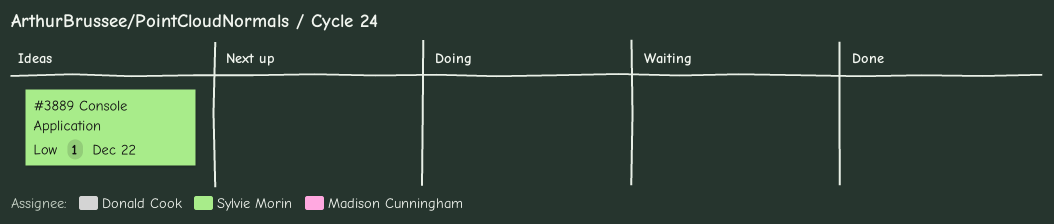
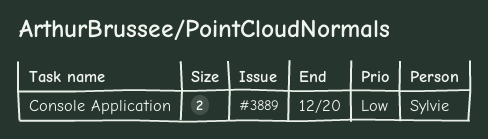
#3889, estimate: 1 -> 2
#3889, due: Dec 22 -> Dec 20

